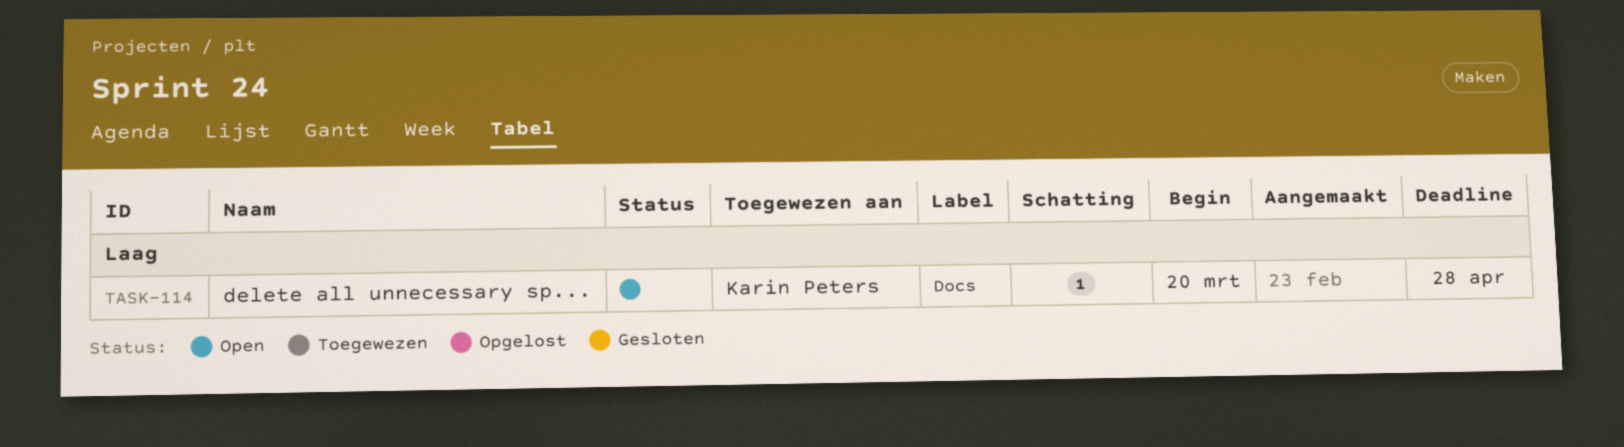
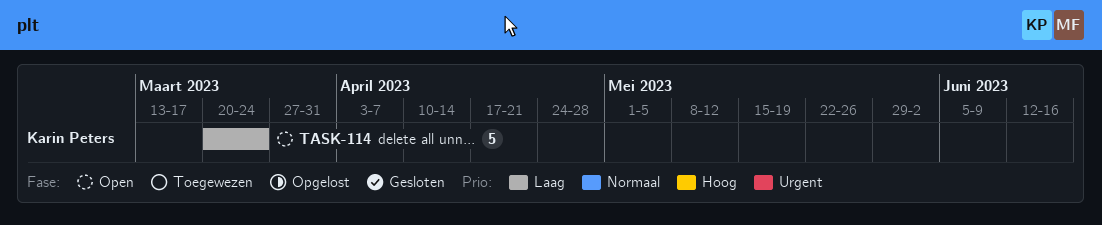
TASK-114, estimate: 1 -> 5
TASK-114, due: Apr 28 -> Mar 24

